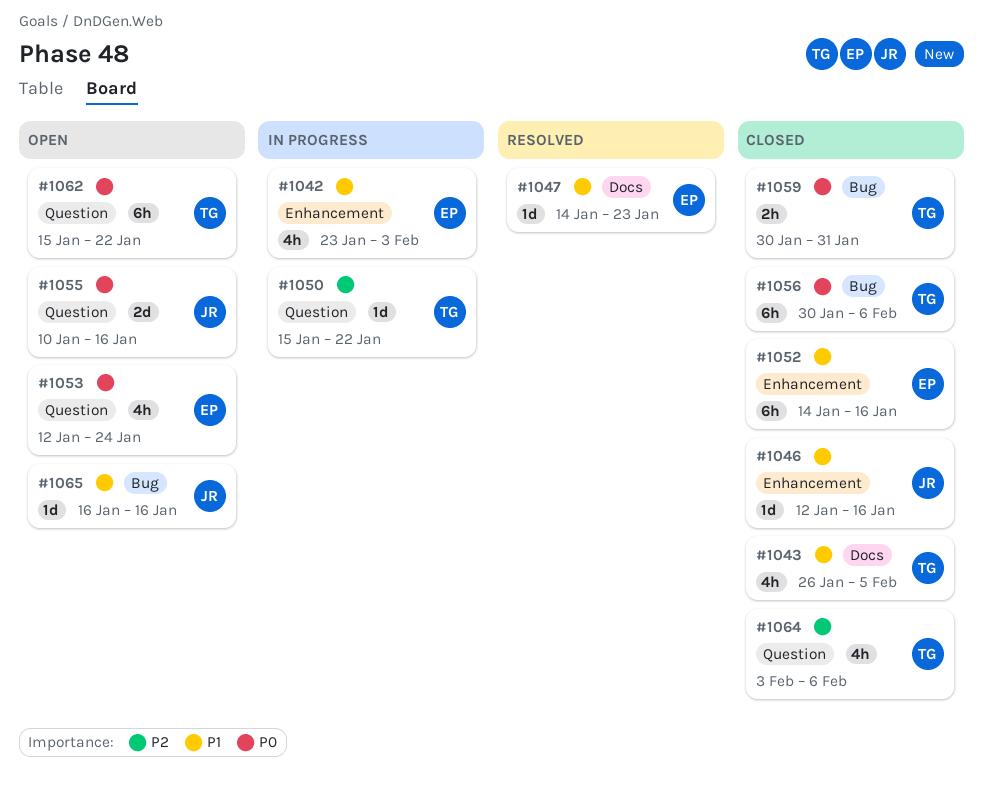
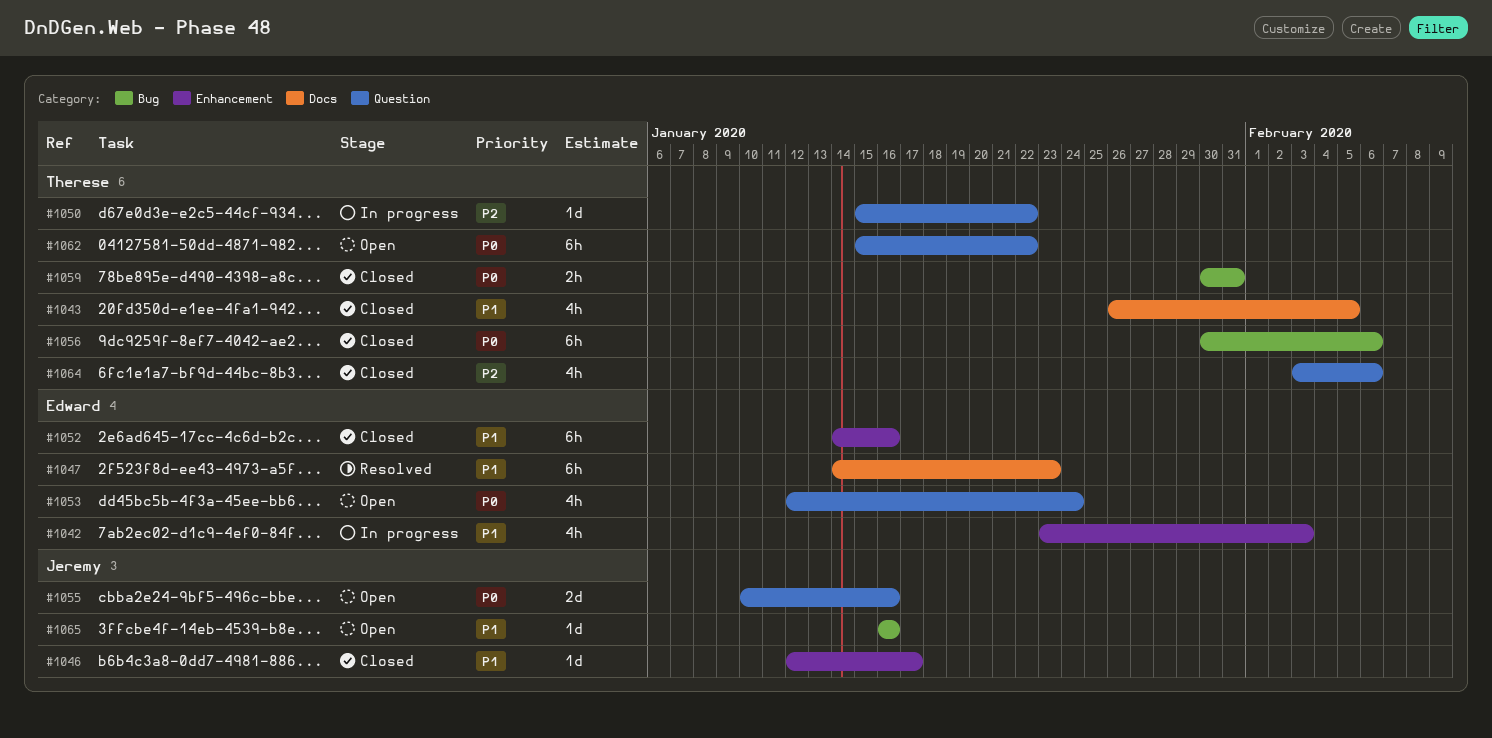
#1046, due: Jan 16 -> Jan 17
#1047, estimate: 1d -> 6h

